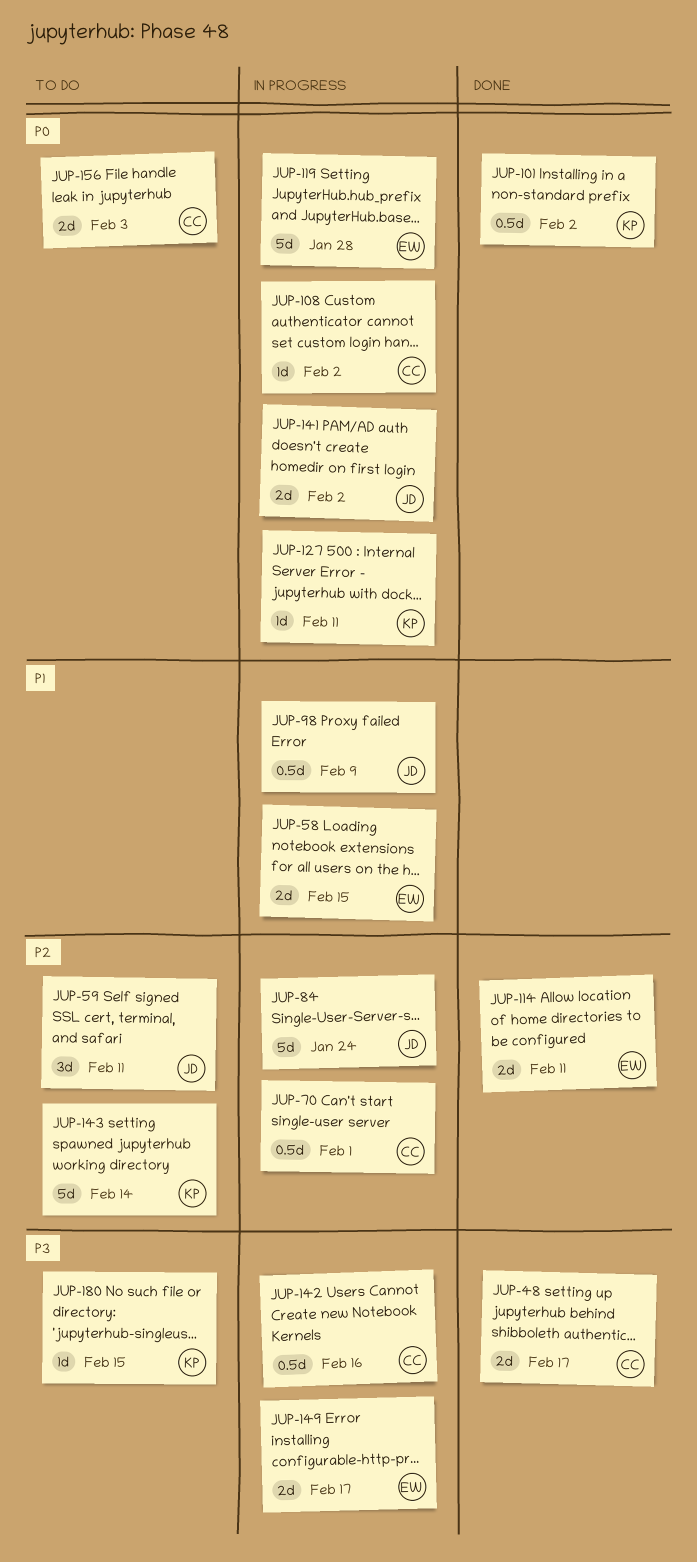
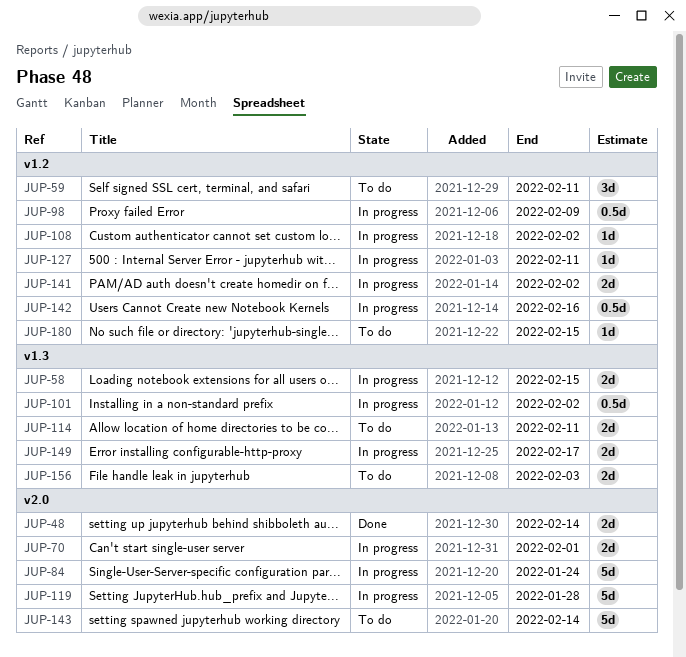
JUP-48, due: Feb 17 -> Feb 14
JUP-70, estimate: 0.5d -> 2d
JUP-101, status: Done -> In progress
JUP-114, status: Done -> To do

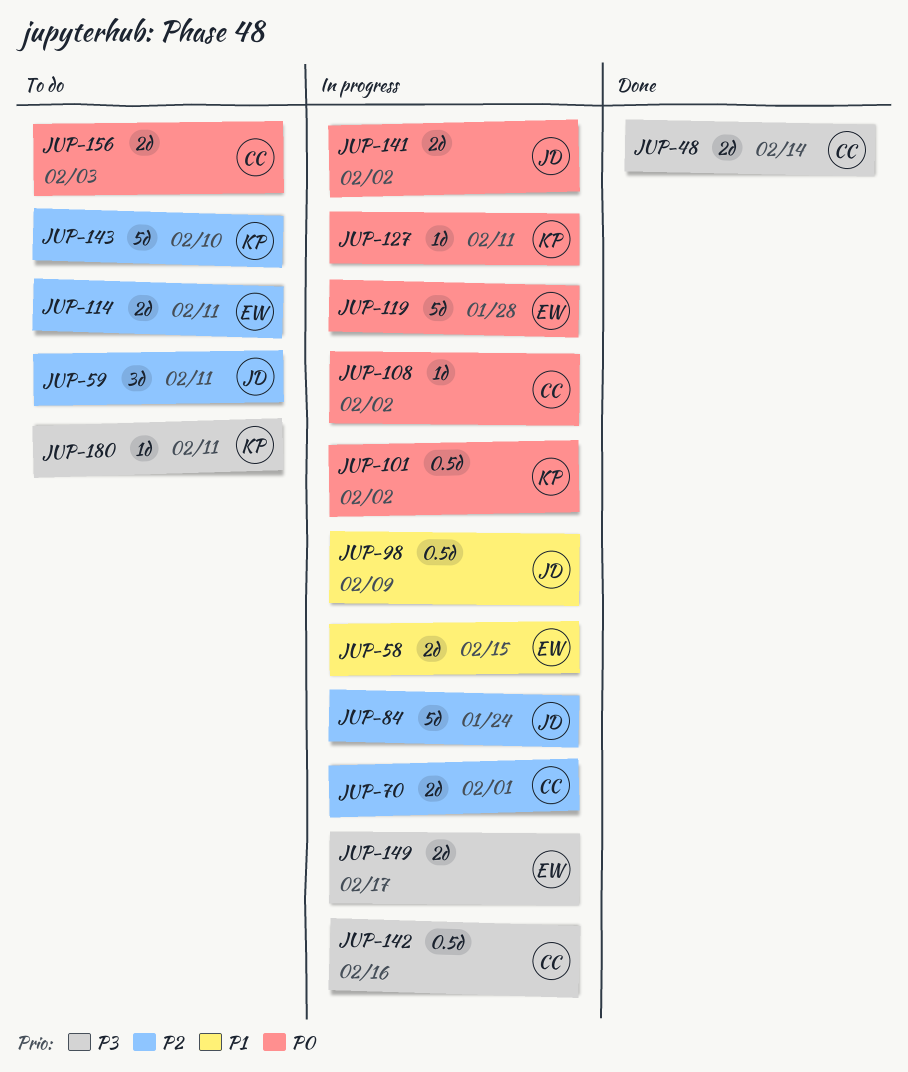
JUP-143, due: Feb 14 -> Feb 10
JUP-180, due: Feb 15 -> Feb 11

